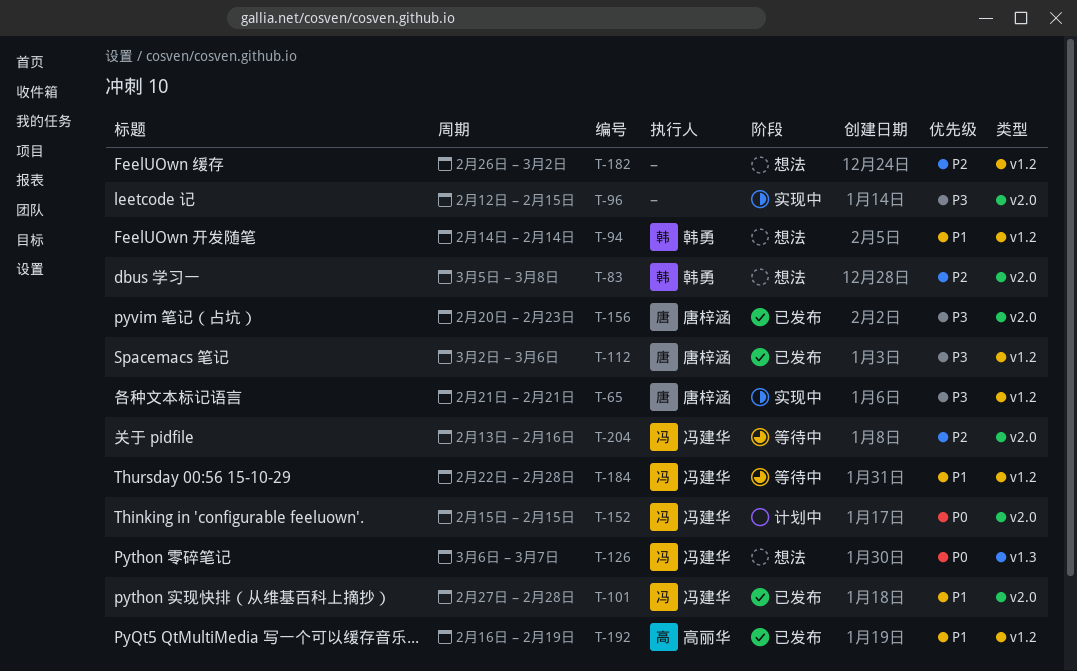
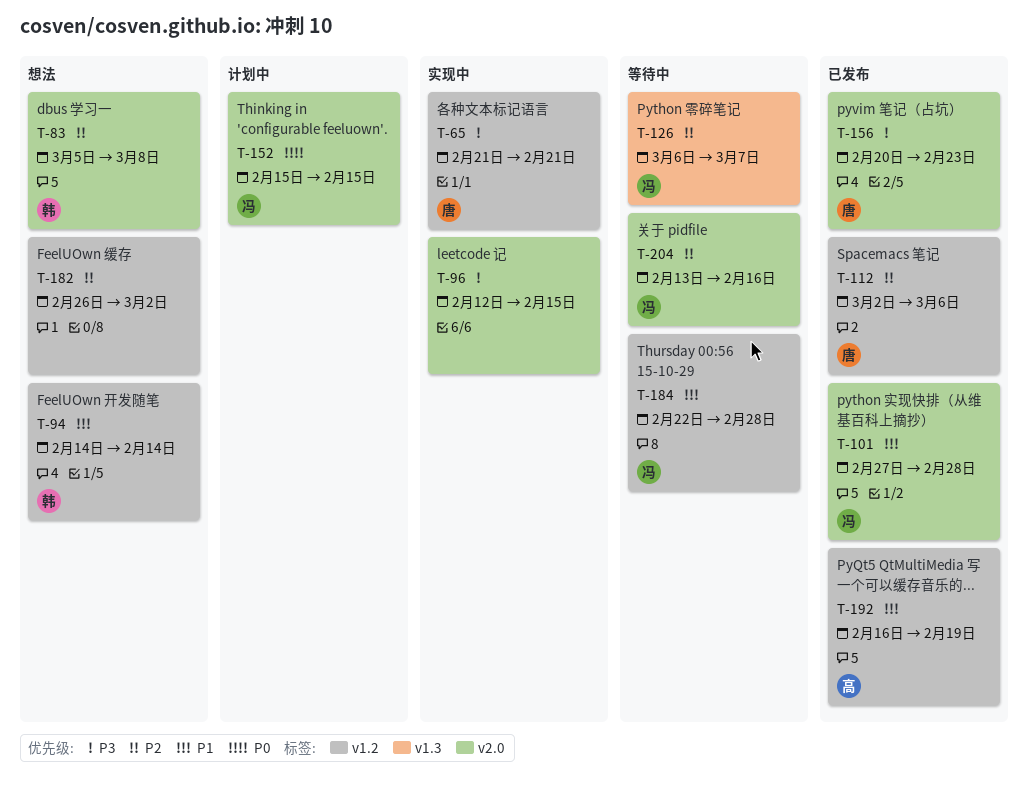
T-112, priority: P3 -> P2
T-126, status: 想法 -> 等待中
T-126, priority: P0 -> P2

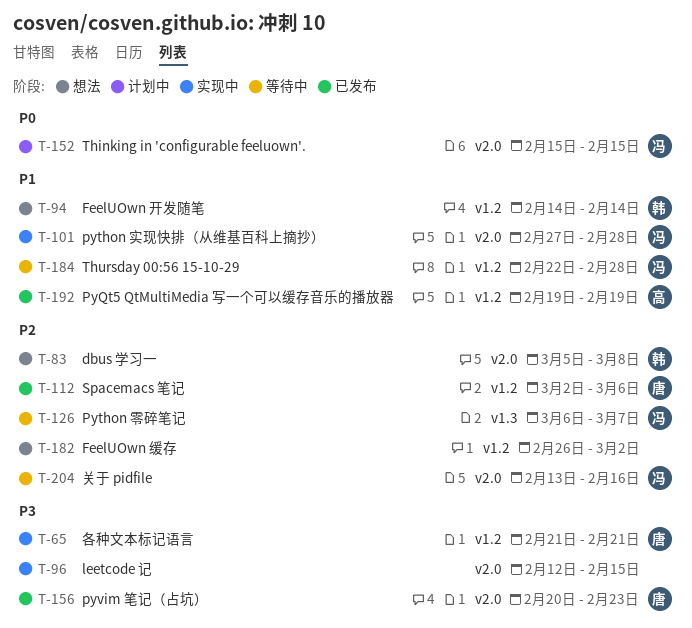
T-101, status: 已发布 -> 实现中
T-192, start: Feb 16 -> Feb 19

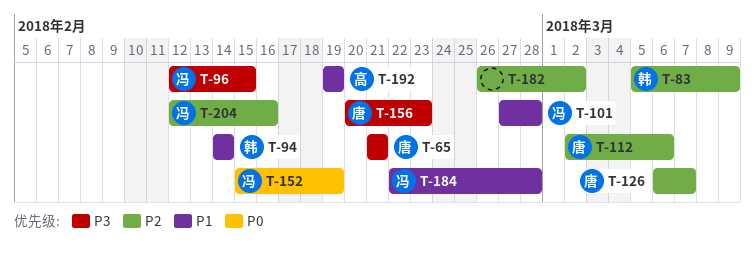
T-83, due: Mar 8 -> Mar 9
T-96, owner: none -> 冯
T-126, owner: 冯 -> 唐
T-152, due: Feb 15 -> Feb 19
T-204, start: Feb 13 -> Feb 12

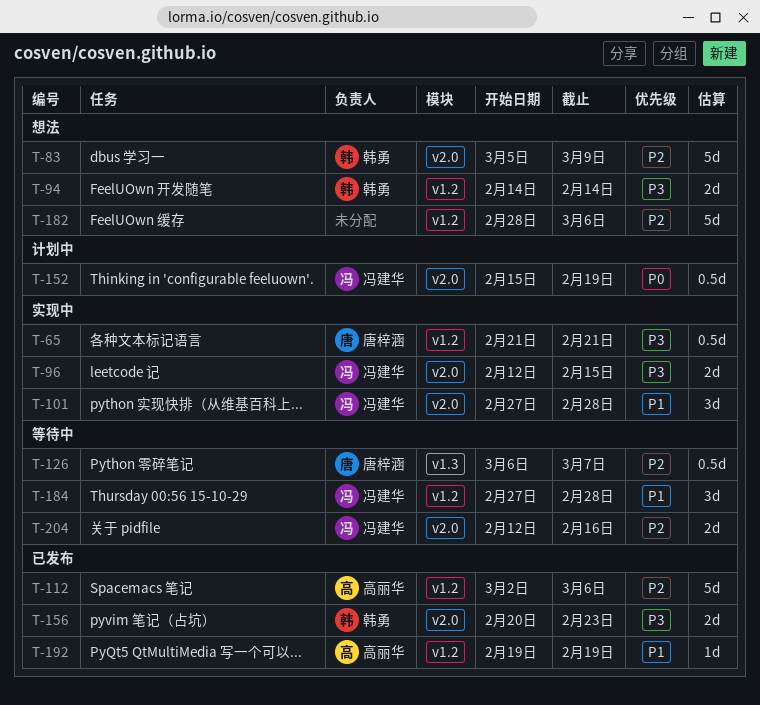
T-94, priority: P1 -> P3
T-112, owner: 唐梓涵 -> 高丽华
T-156, owner: 唐梓涵 -> 韩勇
T-182, start: Feb 26 -> Feb 28
T-182, due: Mar 2 -> Mar 6
T-184, start: Feb 22 -> Feb 27

